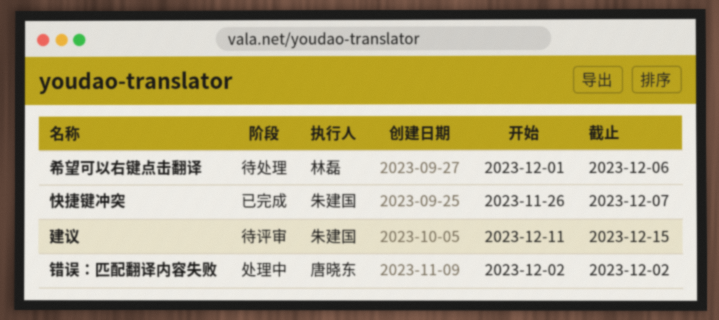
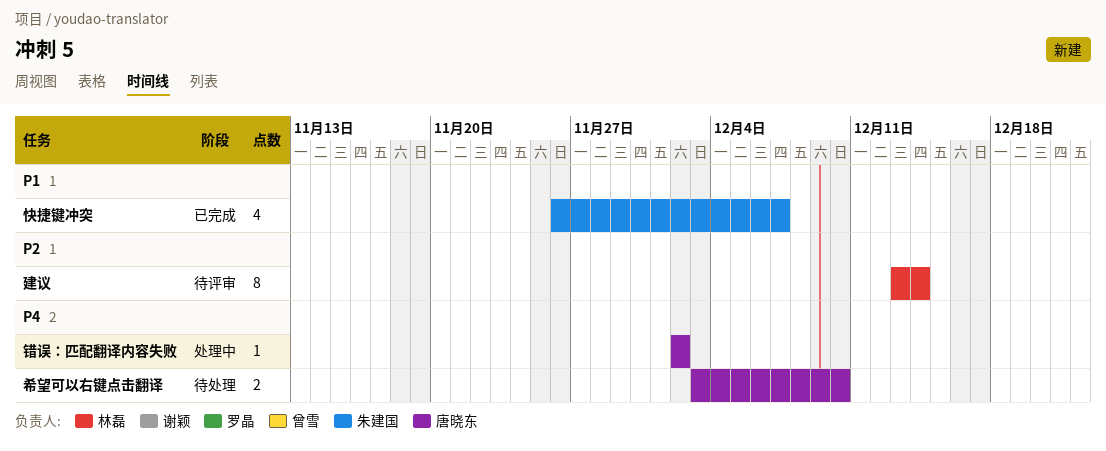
希望可以右键点击翻译, owner: 林磊 -> 唐晓东
希望可以右键点击翻译, start: Dec 1 -> Dec 3
希望可以右键点击翻译, due: Dec 6 -> Dec 10
建议, owner: 朱建国 -> 林磊
建议, start: Dec 11 -> Dec 13
建议, due: Dec 15 -> Dec 14

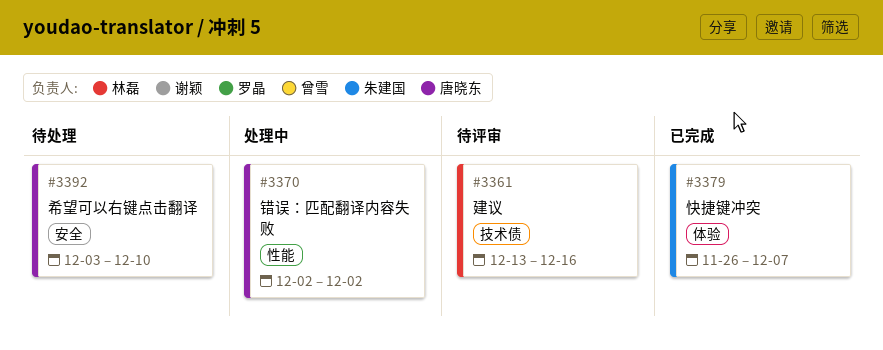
建议, due: Dec 14 -> Dec 16

